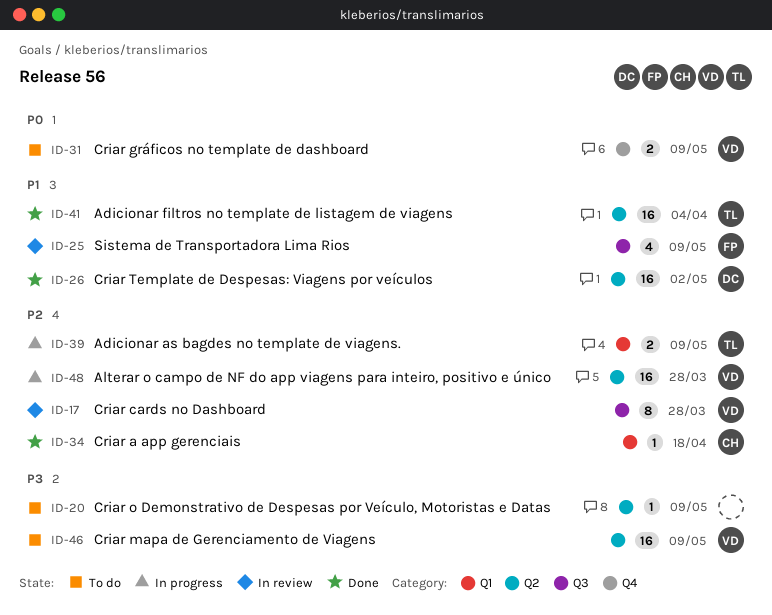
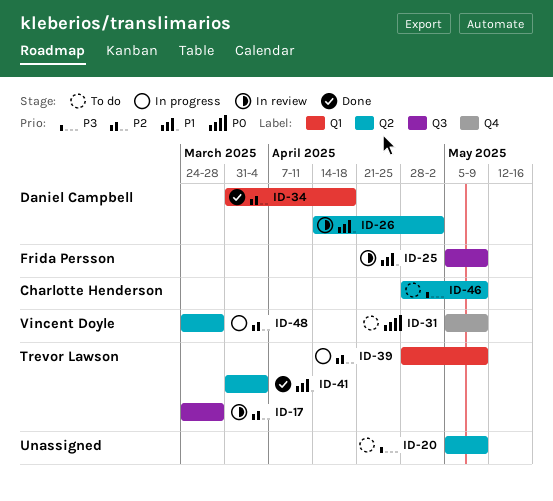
ID-17, owner: Vincent Doyle -> Trevor Lawson
ID-26, status: Done -> In review
ID-34, owner: Charlotte Henderson -> Daniel Campbell
ID-46, owner: Vincent Doyle -> Charlotte Henderson

